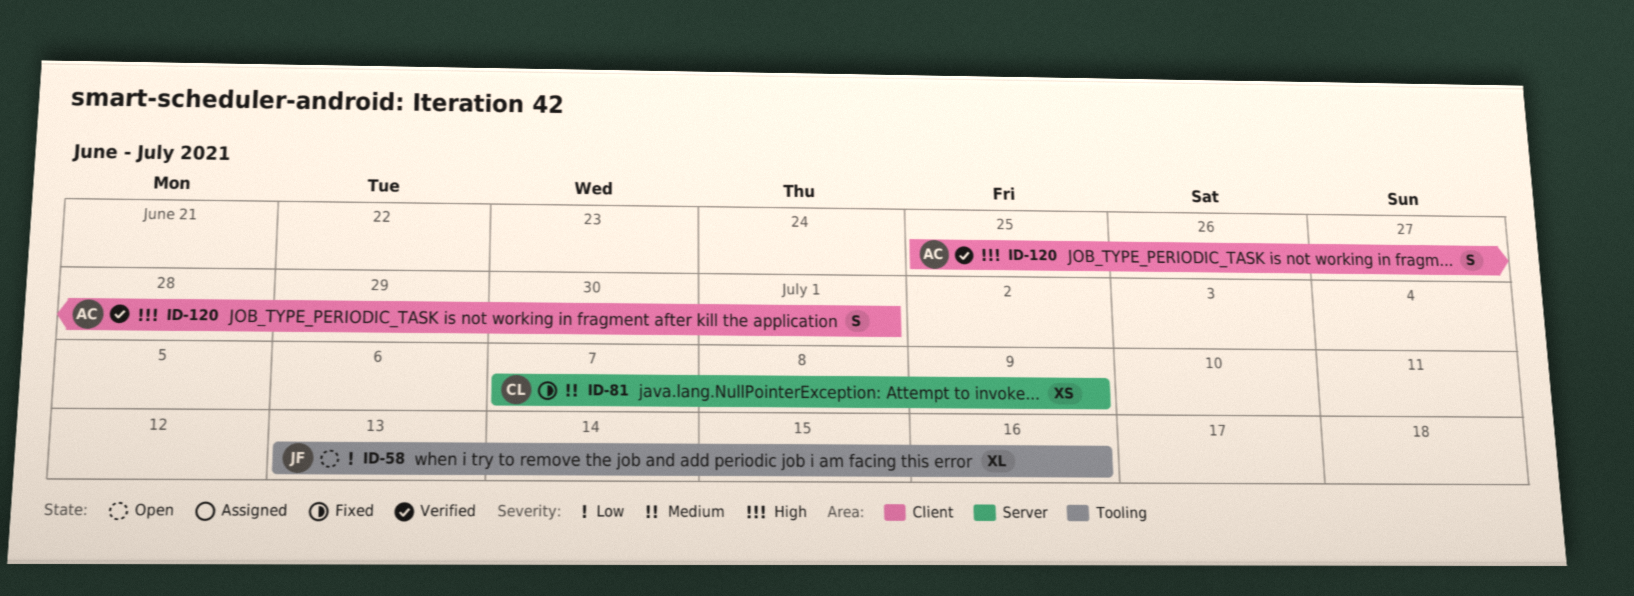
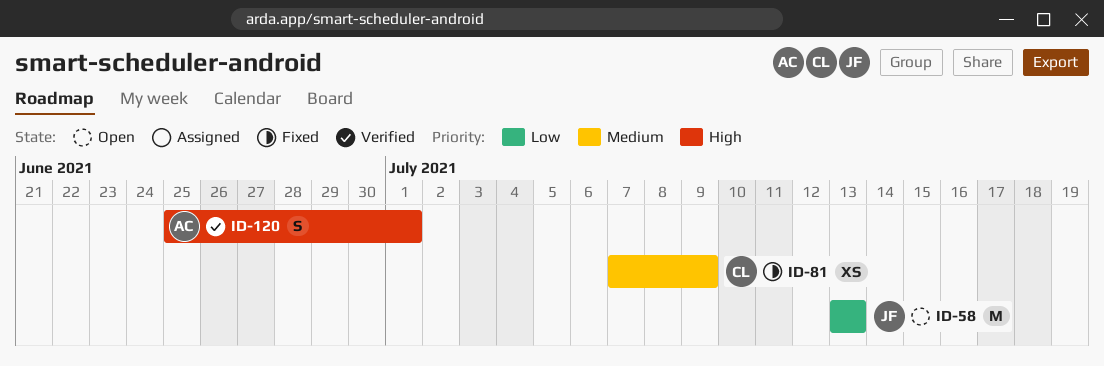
ID-58, estimate: XL -> M
ID-58, due: Jul 16 -> Jul 13

